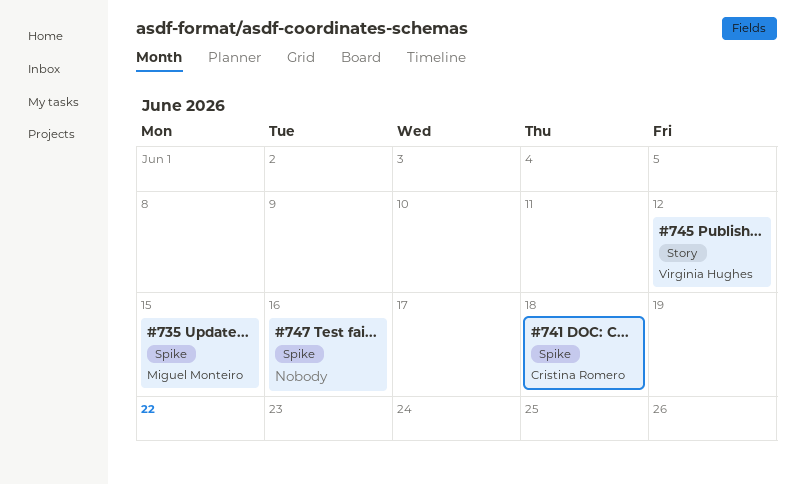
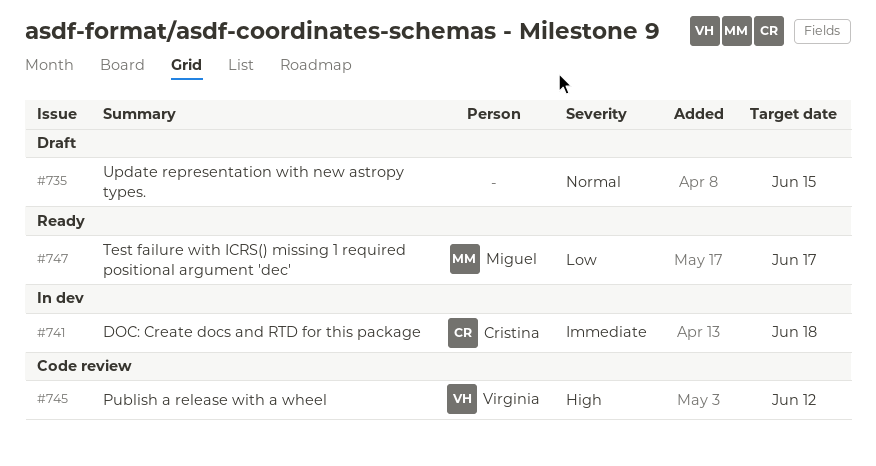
#735, owner: Miguel Monteiro -> none
#747, owner: none -> Miguel Monteiro
#747, due: Jun 16 -> Jun 17

